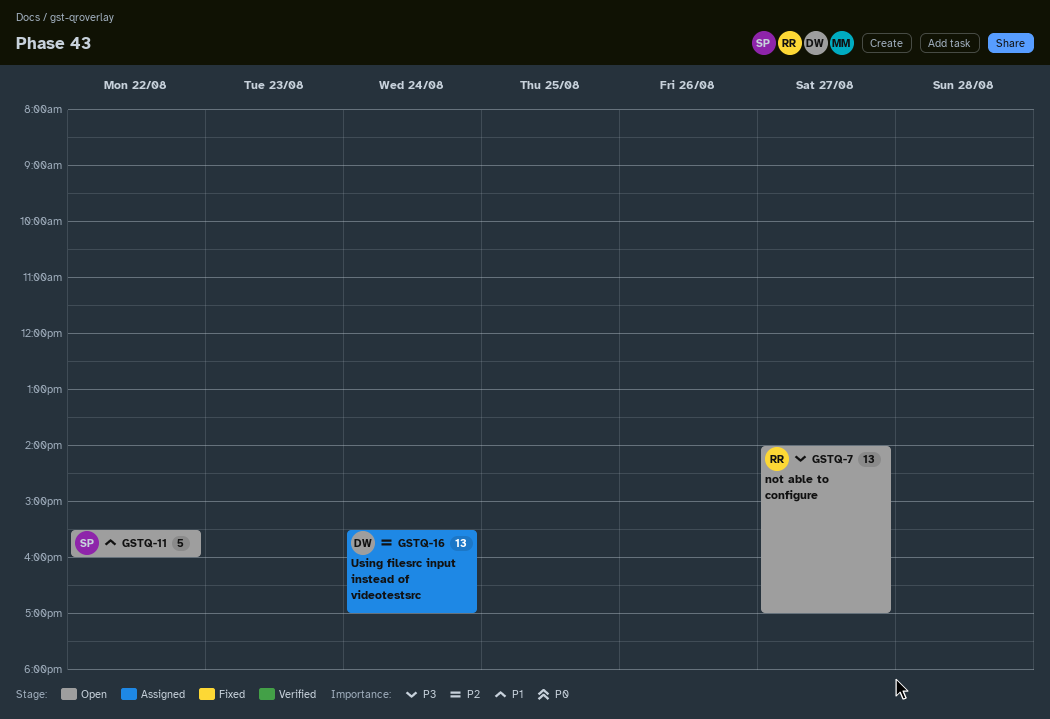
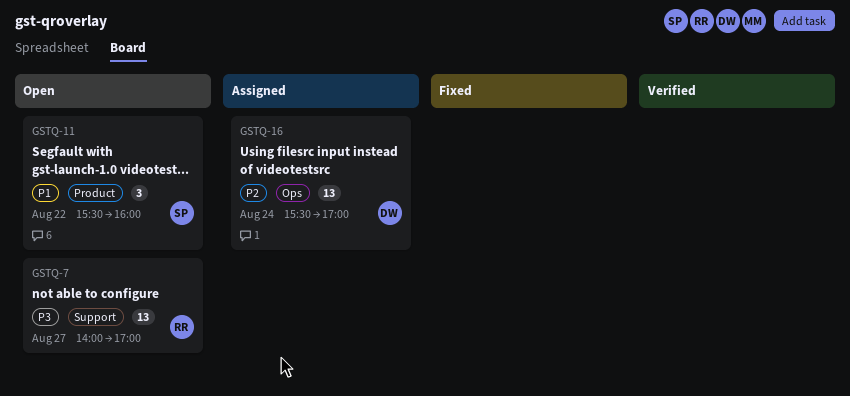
GSTQ-11, estimate: 5 -> 3

